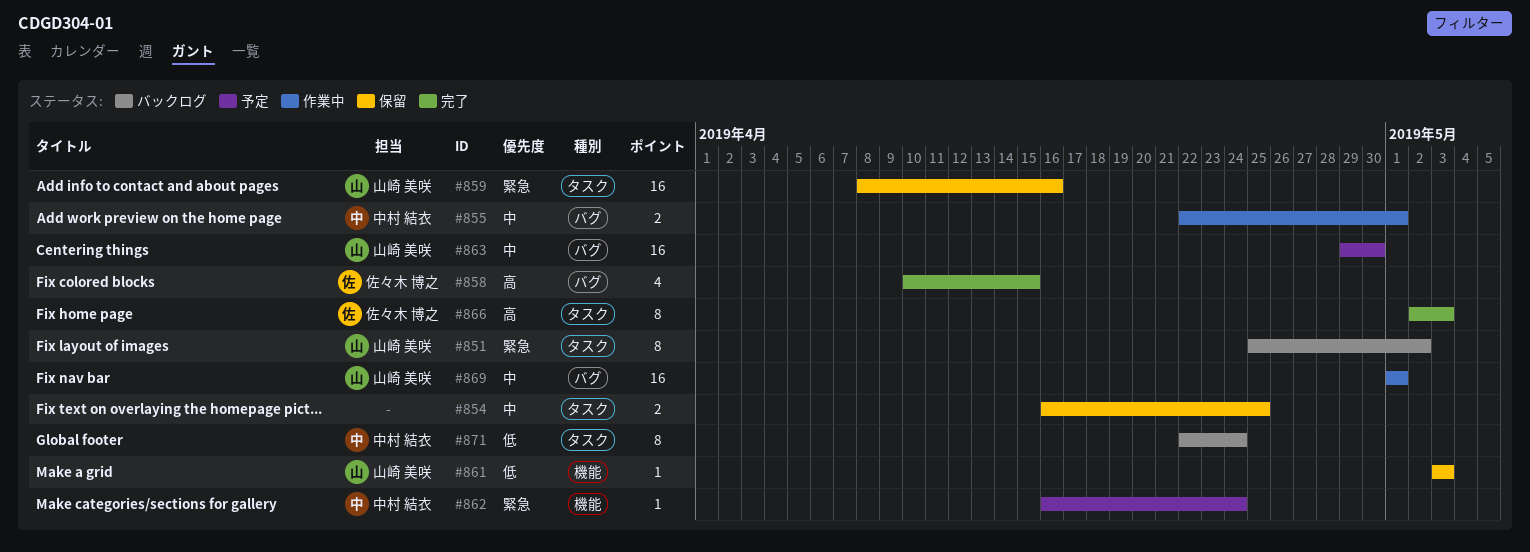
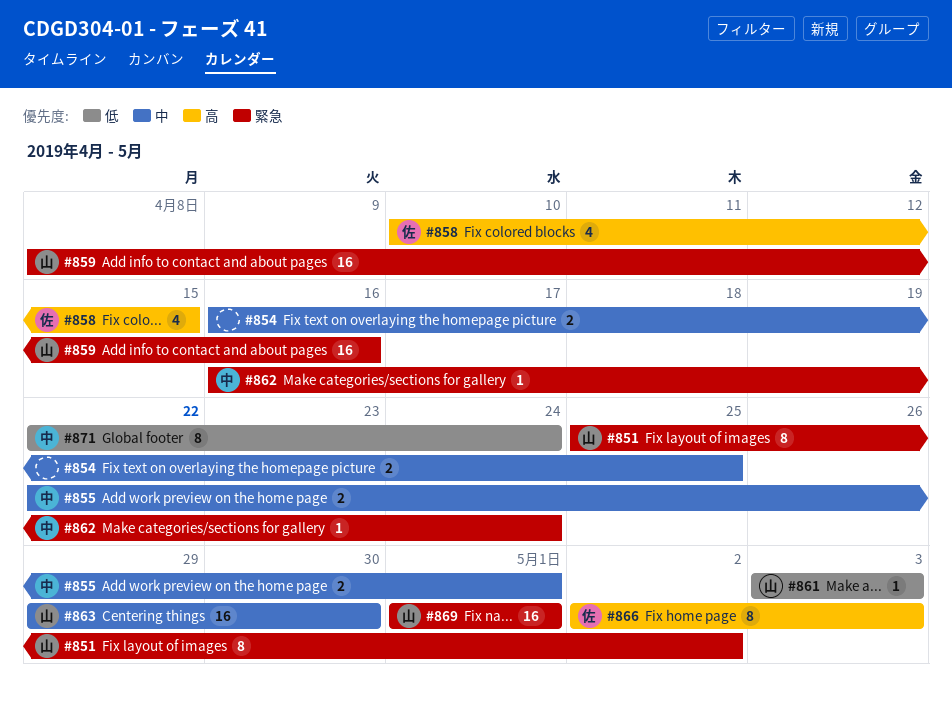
#869, priority: 中 -> 緊急

